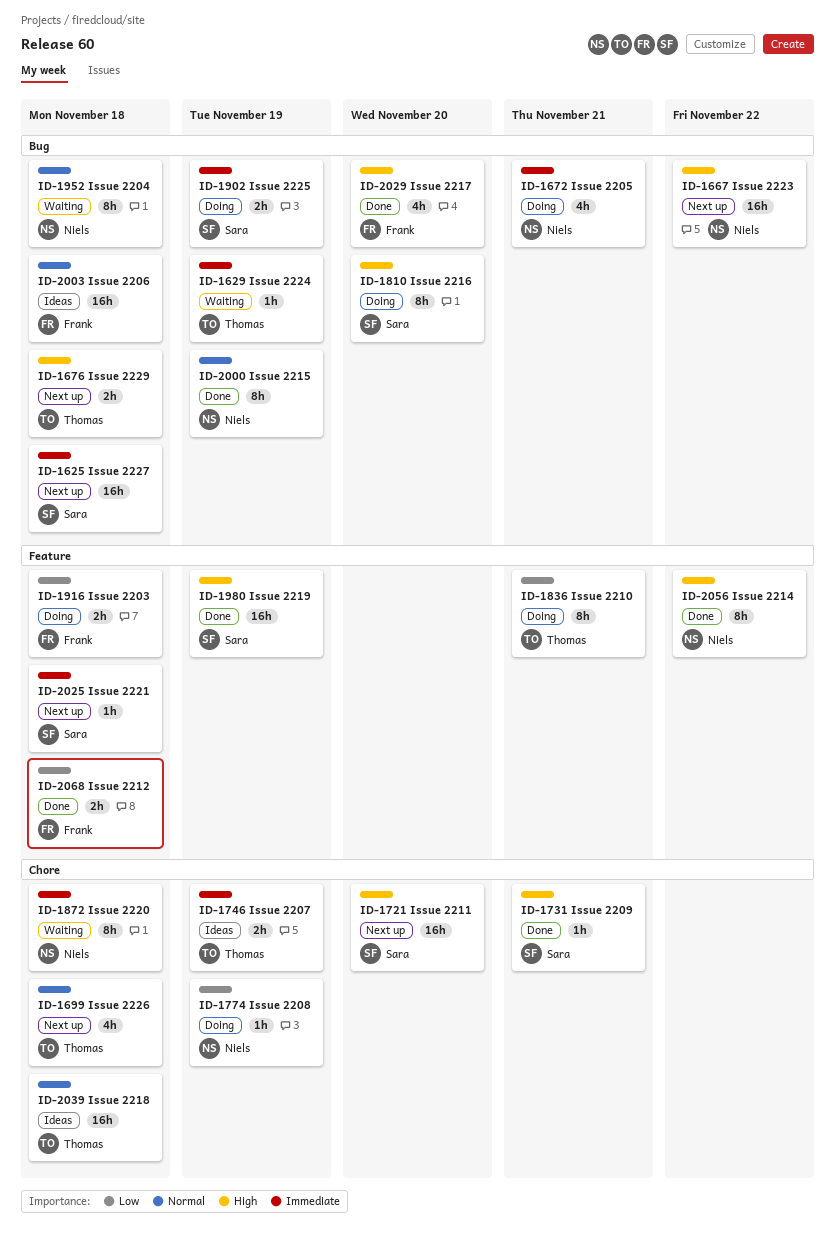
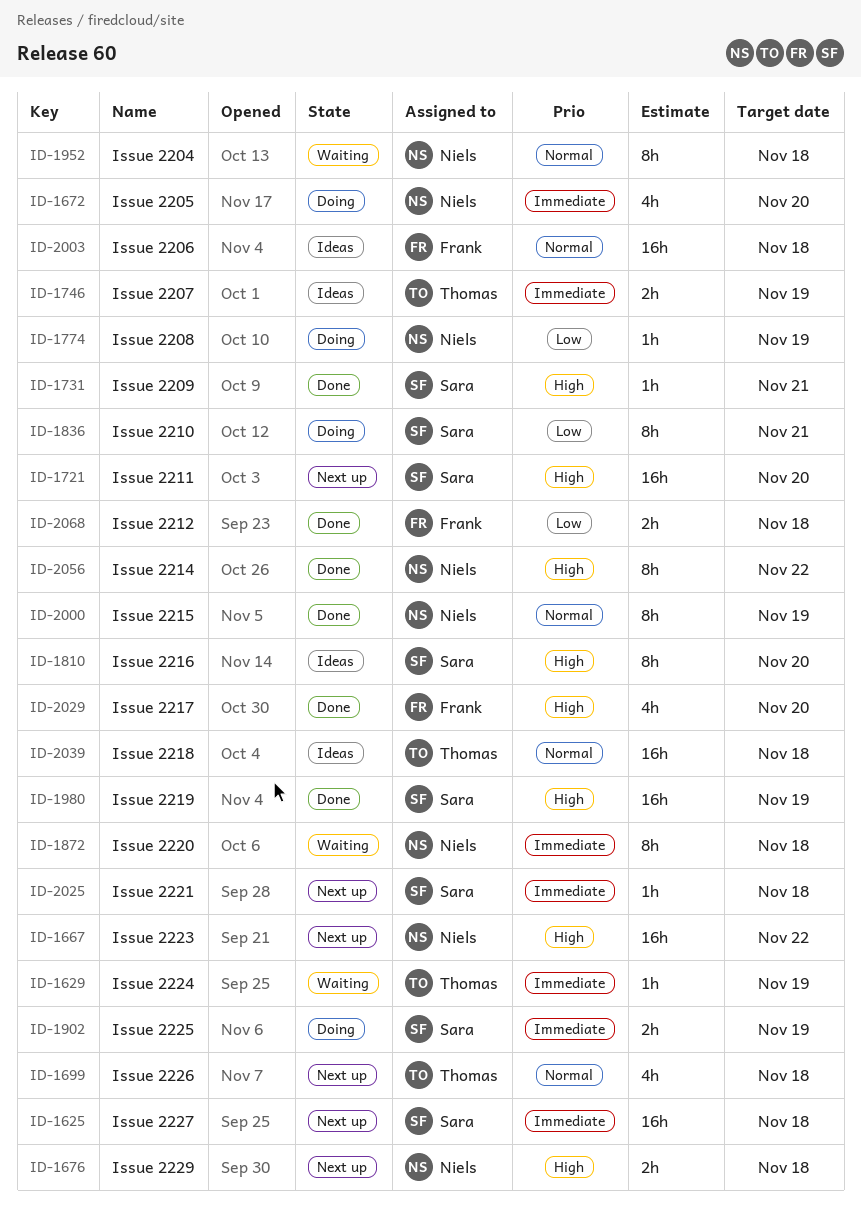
ID-1672, due: Nov 21 -> Nov 20
ID-1676, owner: Thomas -> Niels
ID-1810, status: Doing -> Ideas
ID-1836, owner: Thomas -> Sara
ID-1916: present -> none

